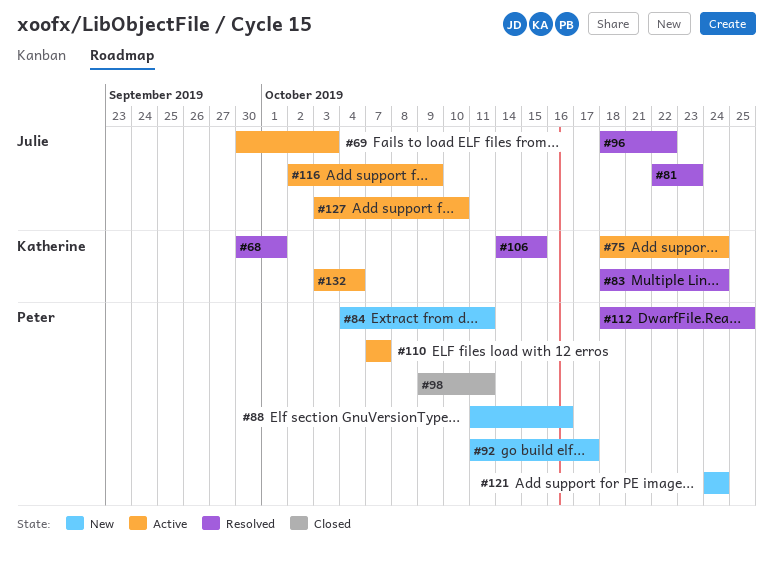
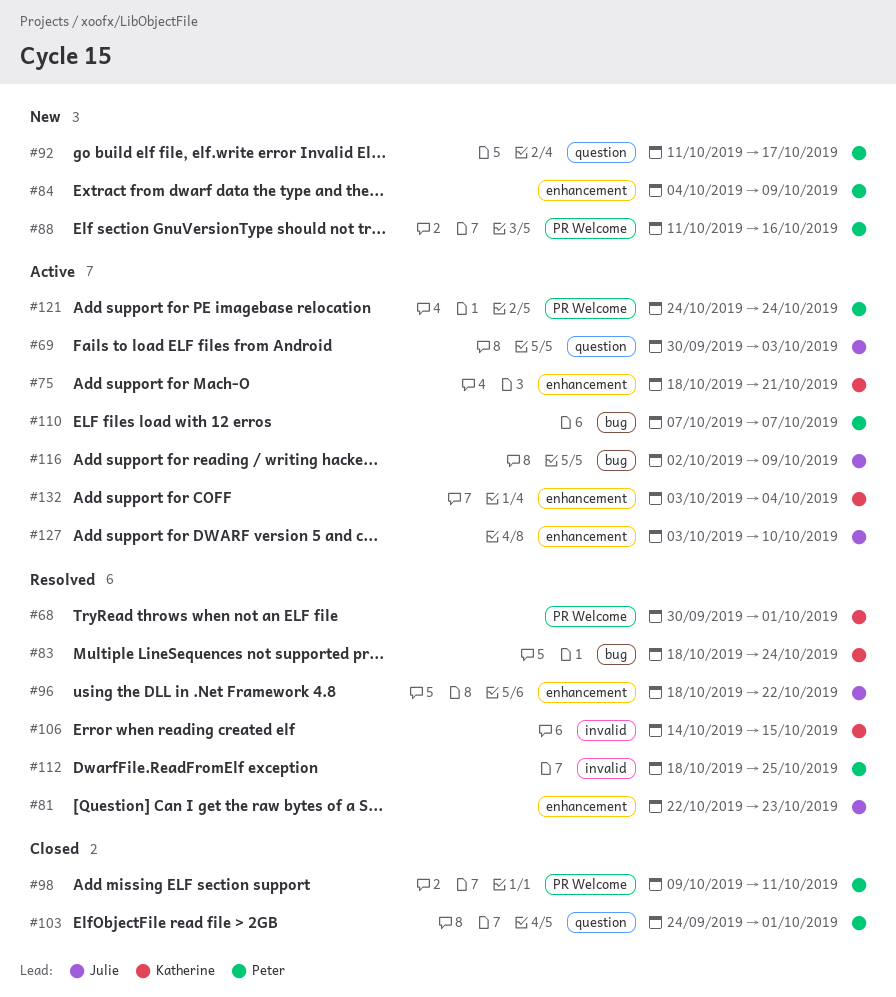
#75, due: Oct 24 -> Oct 21
#84, due: Oct 11 -> Oct 9
#103: none -> present
#121, status: New -> Active

